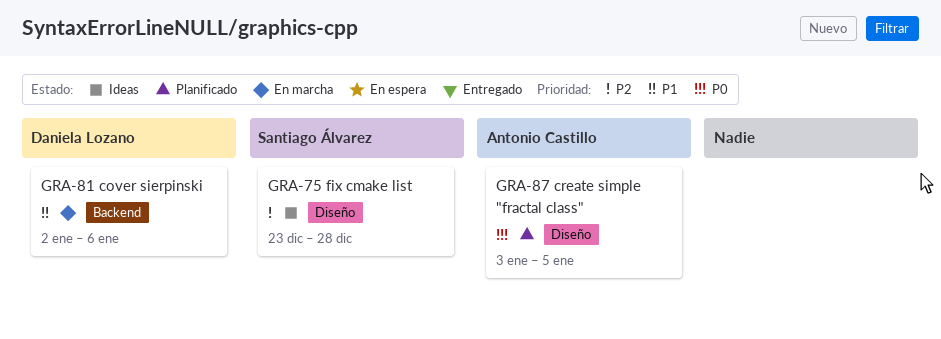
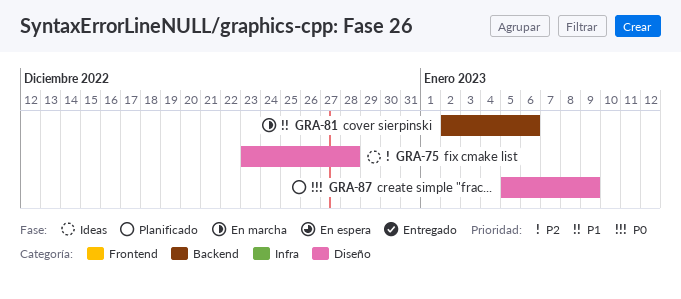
GRA-87, start: Jan 3 -> Jan 5
GRA-87, due: Jan 5 -> Jan 9

